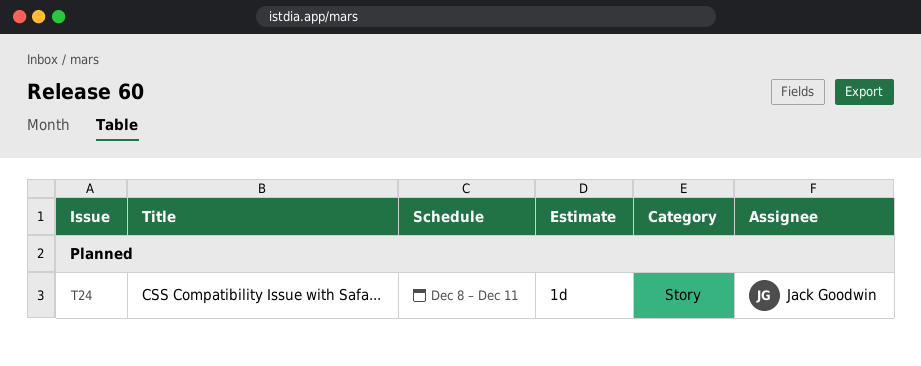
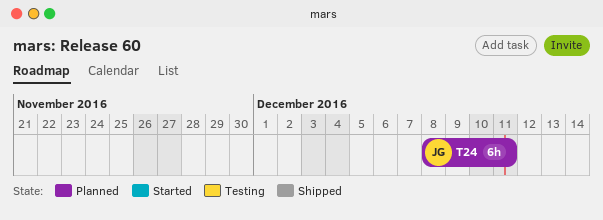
T24, estimate: 1d -> 6h

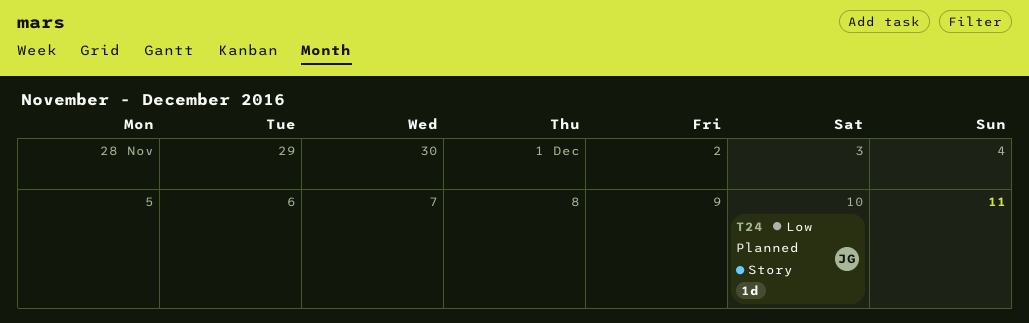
T24, estimate: 6h -> 1d
T24, due: Dec 11 -> Dec 10

